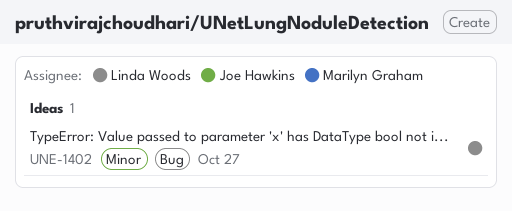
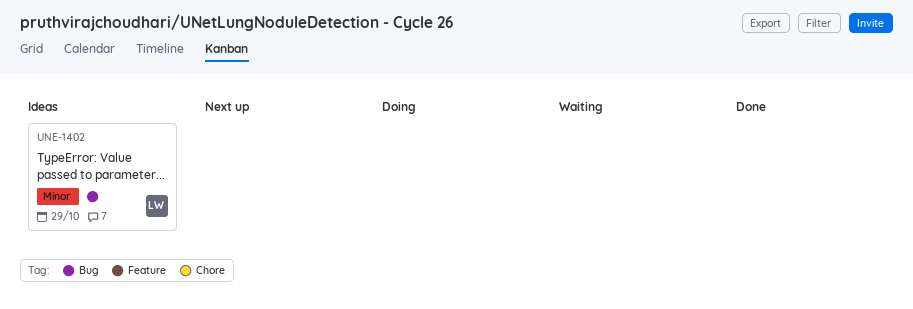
UNE-1402, due: Oct 27 -> Oct 29

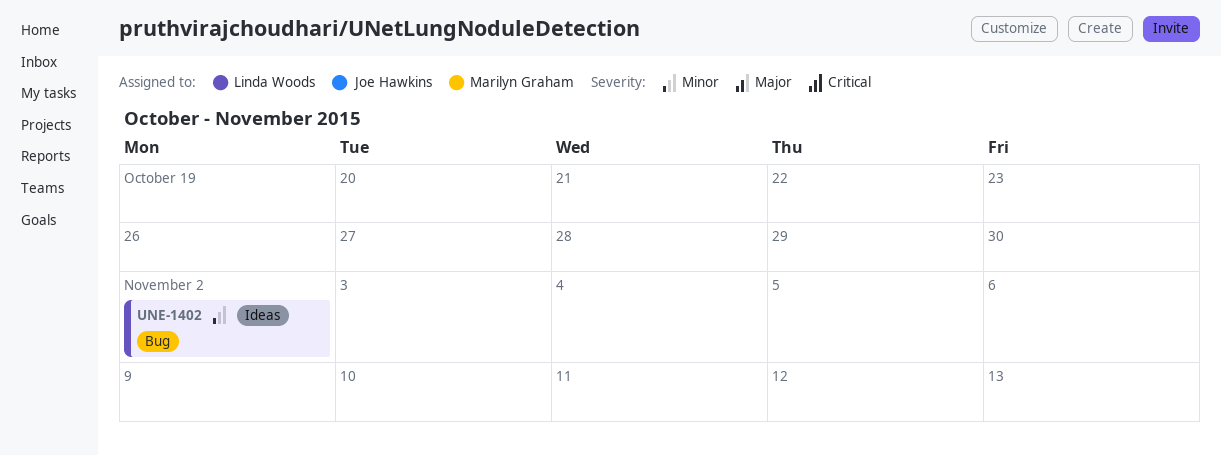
UNE-1402, due: Oct 29 -> Nov 2

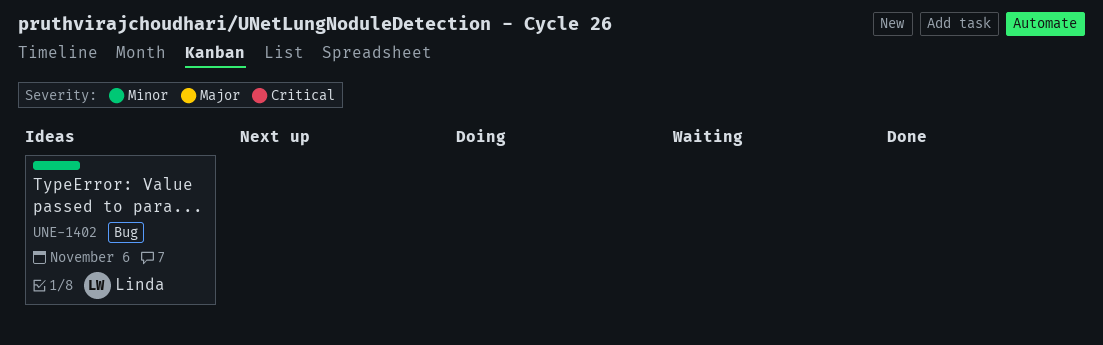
UNE-1402, due: Nov 2 -> Nov 6

